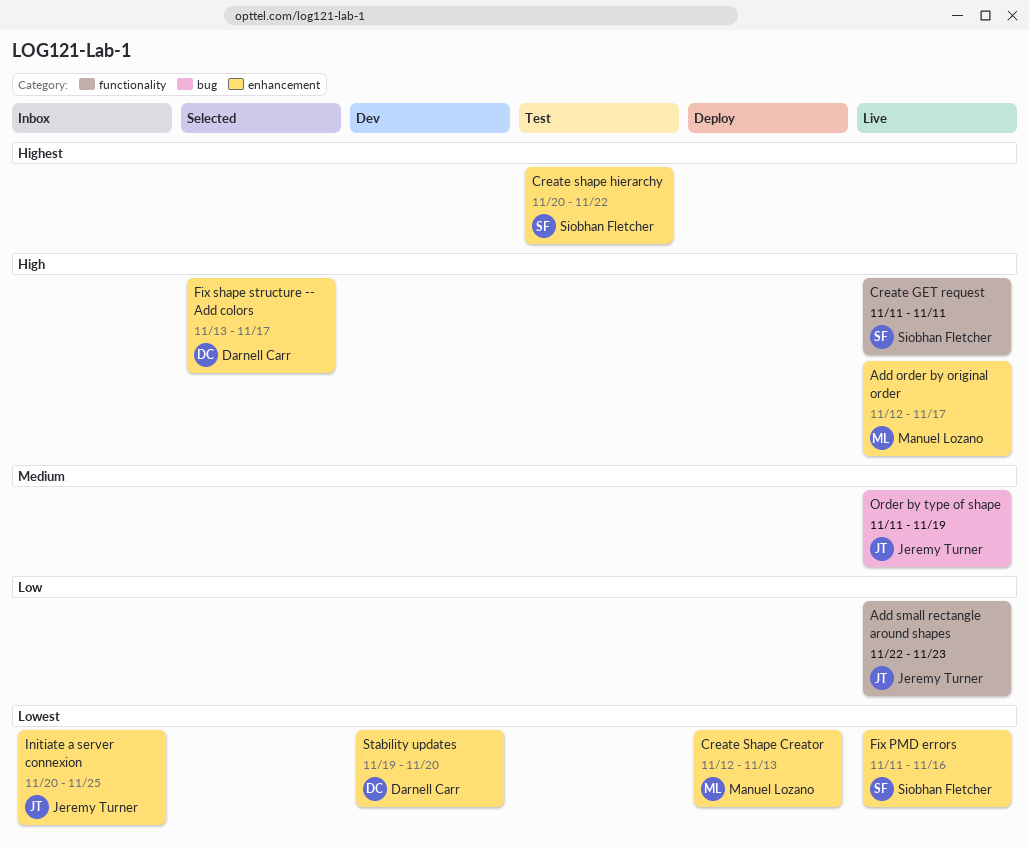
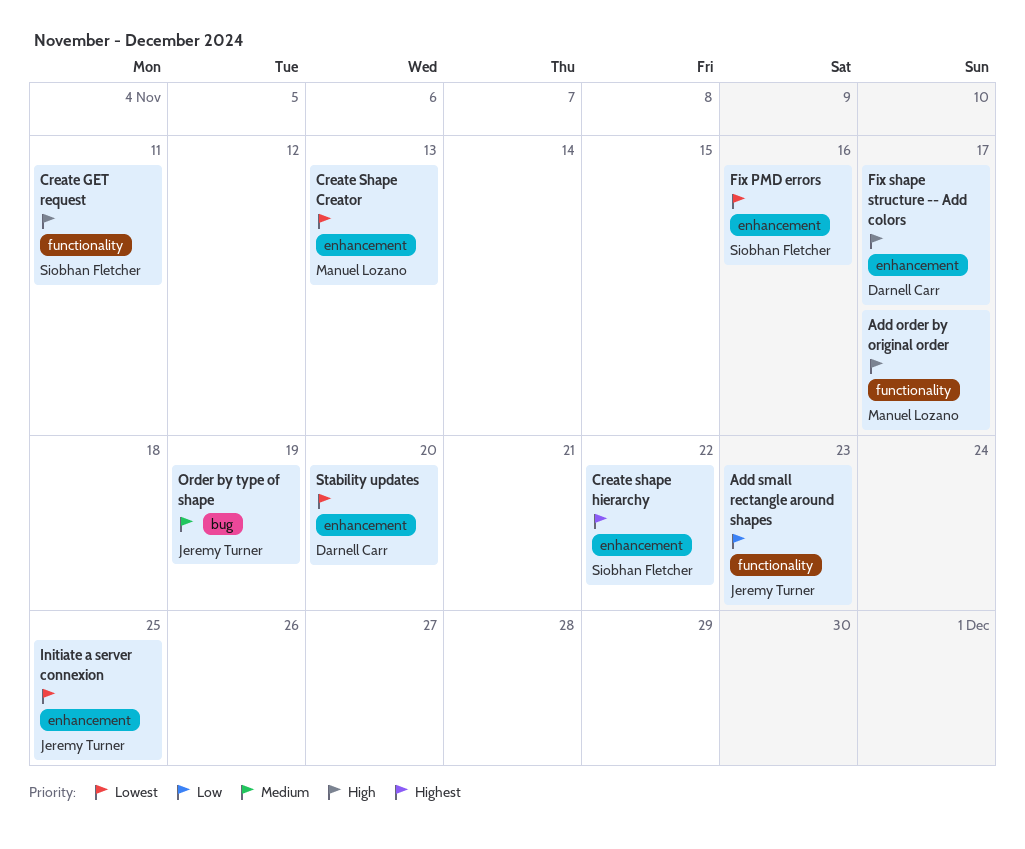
Add order by original order, label: enhancement -> functionality

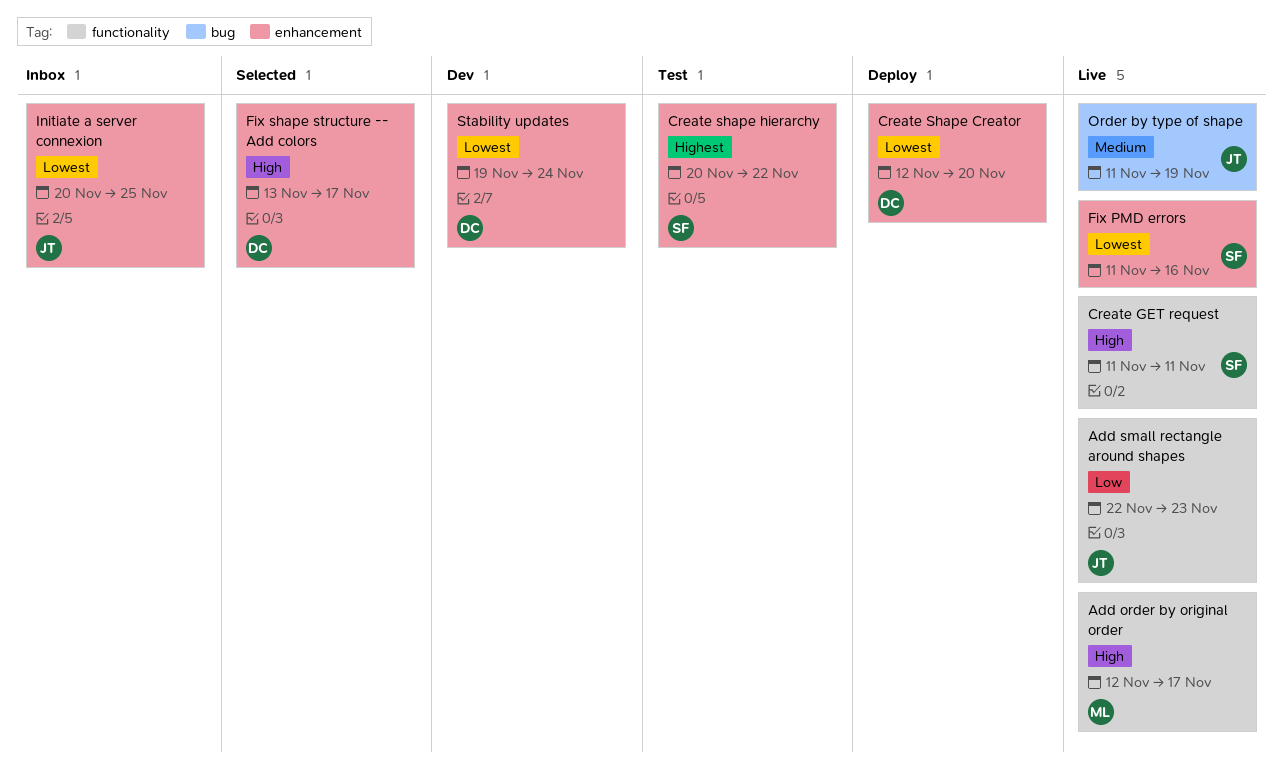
Create Shape Creator, owner: Manuel Lozano -> Darnell Carr
Create Shape Creator, due: Nov 13 -> Nov 20
Stability updates, due: Nov 20 -> Nov 24

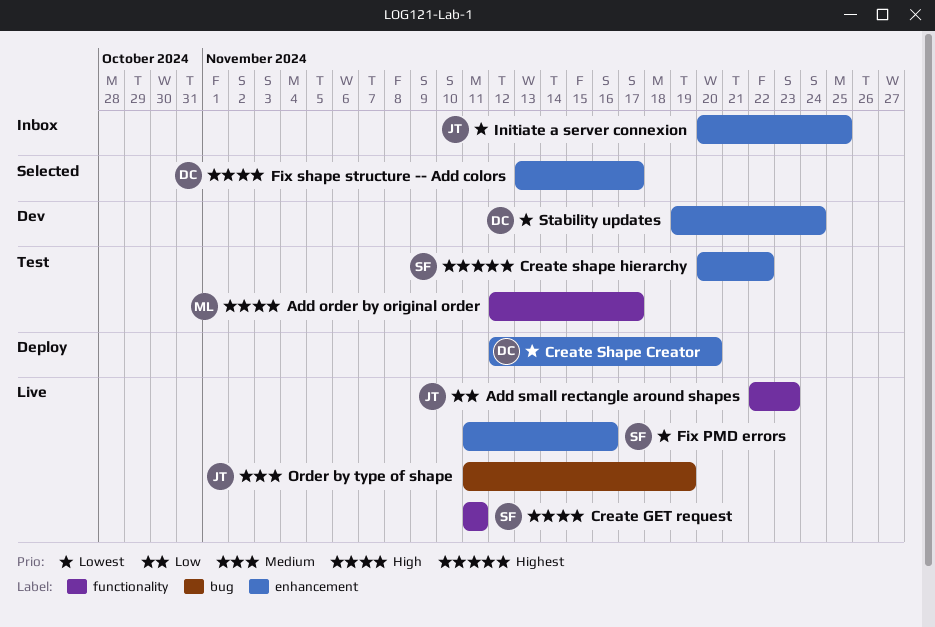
Add order by original order, status: Live -> Test

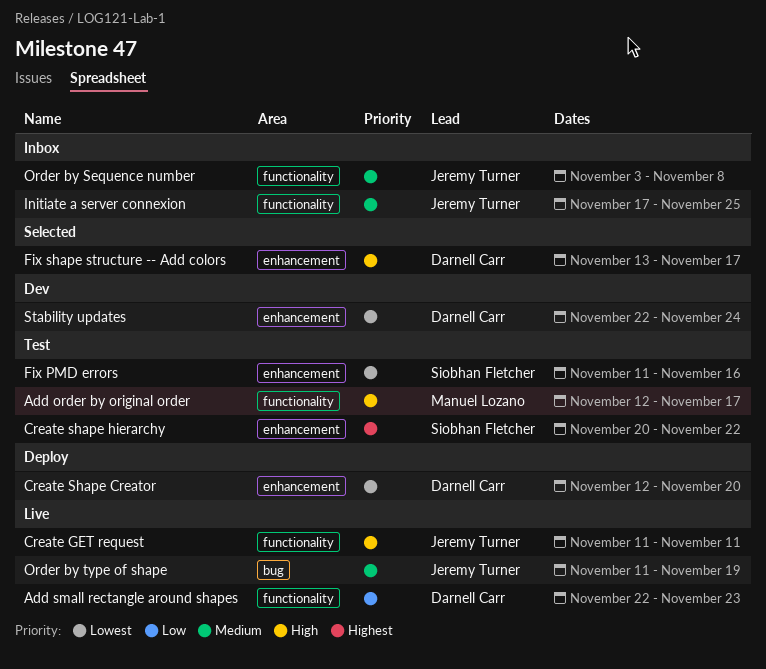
Add small rectangle around shapes, owner: Jeremy Turner -> Darnell Carr
Create GET request, owner: Siobhan Fletcher -> Jeremy Turner
Fix PMD errors, status: Live -> Test
Initiate a server connexion, priority: Lowest -> Medium
Initiate a server connexion, label: enhancement -> functionality
Initiate a server connexion, start: Nov 20 -> Nov 17
Order by Sequence number: none -> present
Stability updates, start: Nov 19 -> Nov 22

